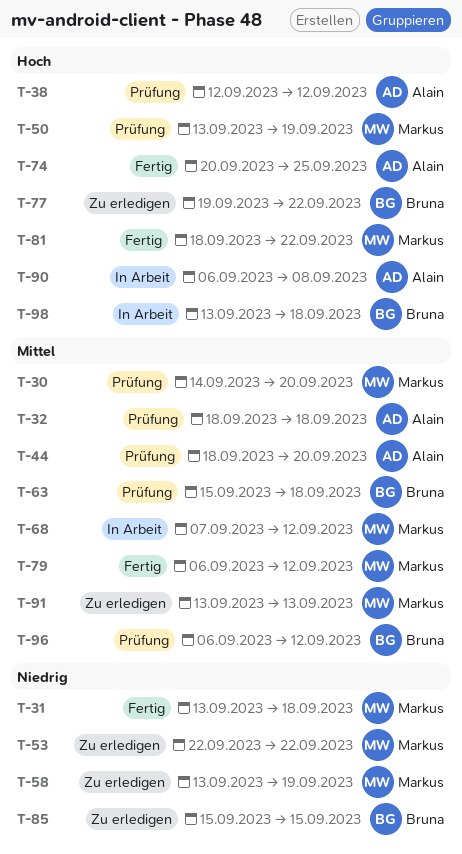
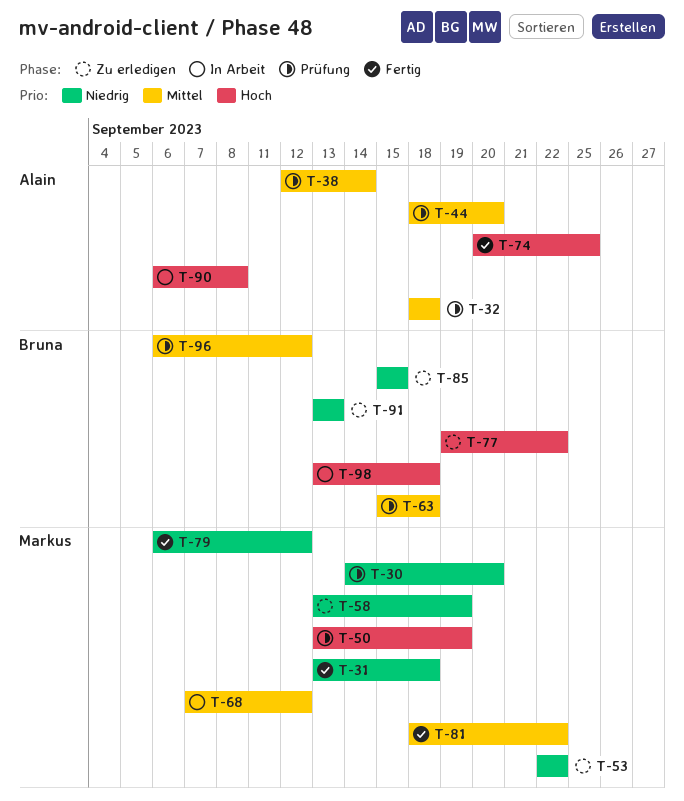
T-30, priority: Mittel -> Niedrig
T-38, priority: Hoch -> Mittel
T-38, due: Sep 12 -> Sep 14
T-79, priority: Mittel -> Niedrig
T-81, priority: Hoch -> Mittel
T-91, owner: Markus -> Bruna
T-91, priority: Mittel -> Niedrig

